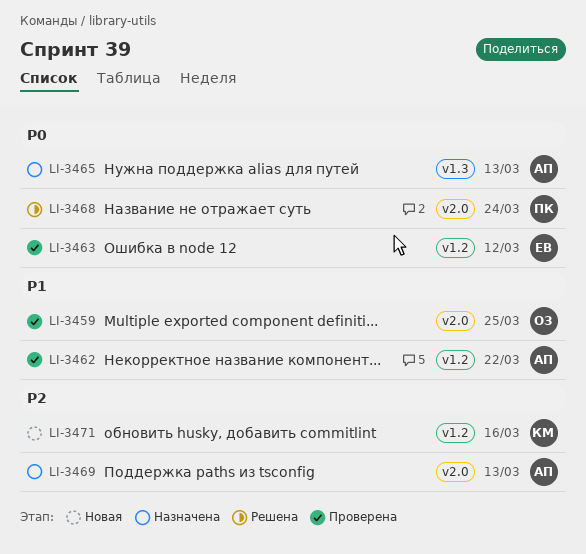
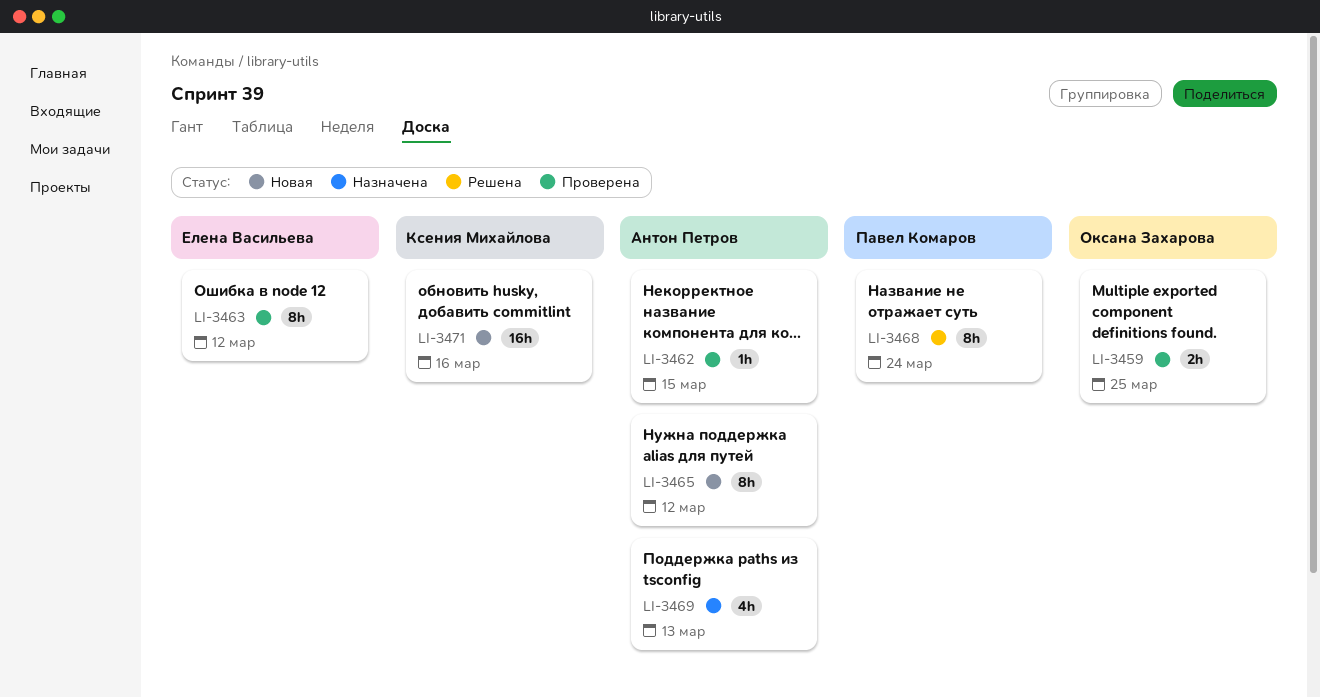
LI-3462, due: Mar 22 -> Mar 15
LI-3465, status: Назначена -> Новая
LI-3465, due: Mar 13 -> Mar 12

